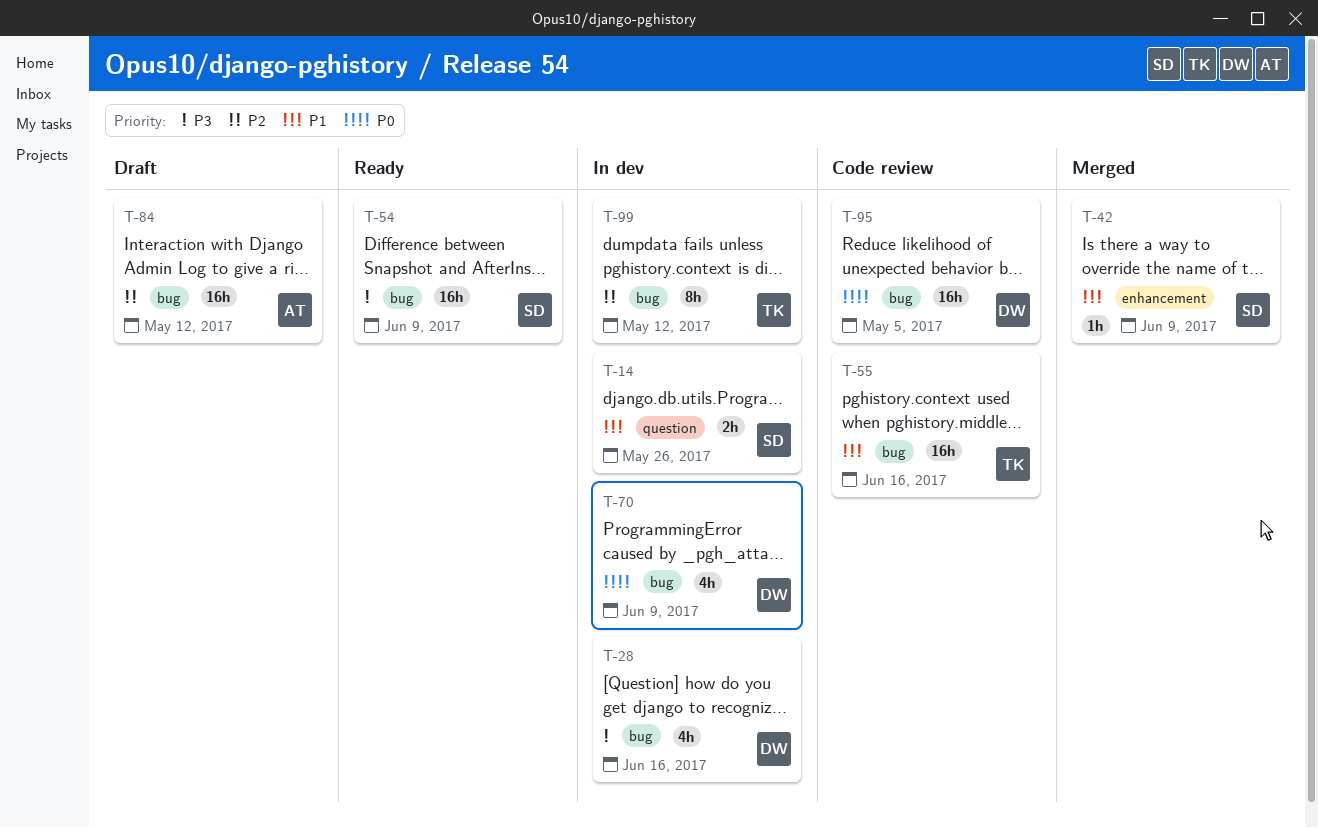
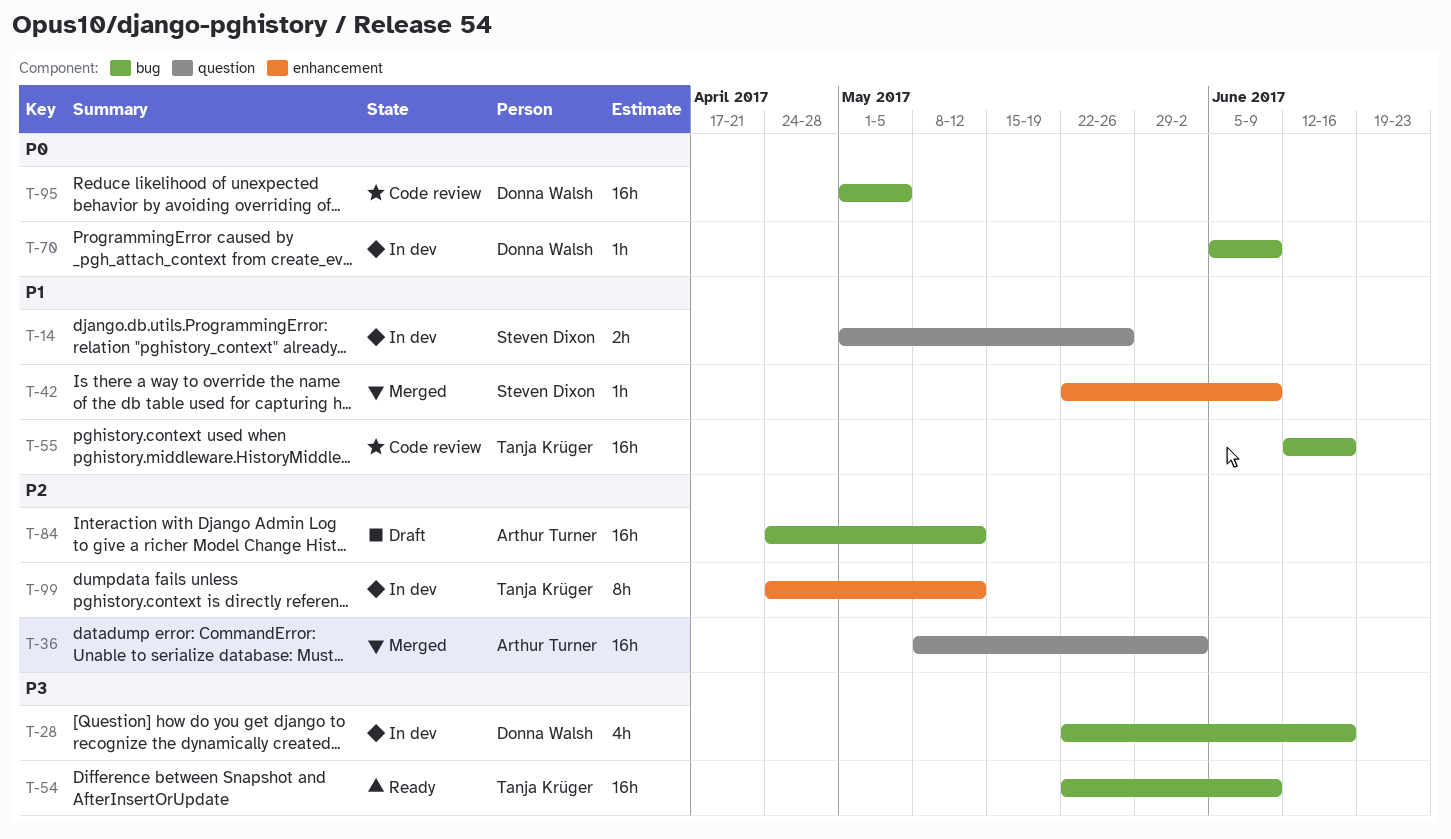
T-36: none -> present
T-54, owner: Steven Dixon -> Tanja Krüger
T-70, estimate: 4h -> 1h
T-99, label: bug -> enhancement

